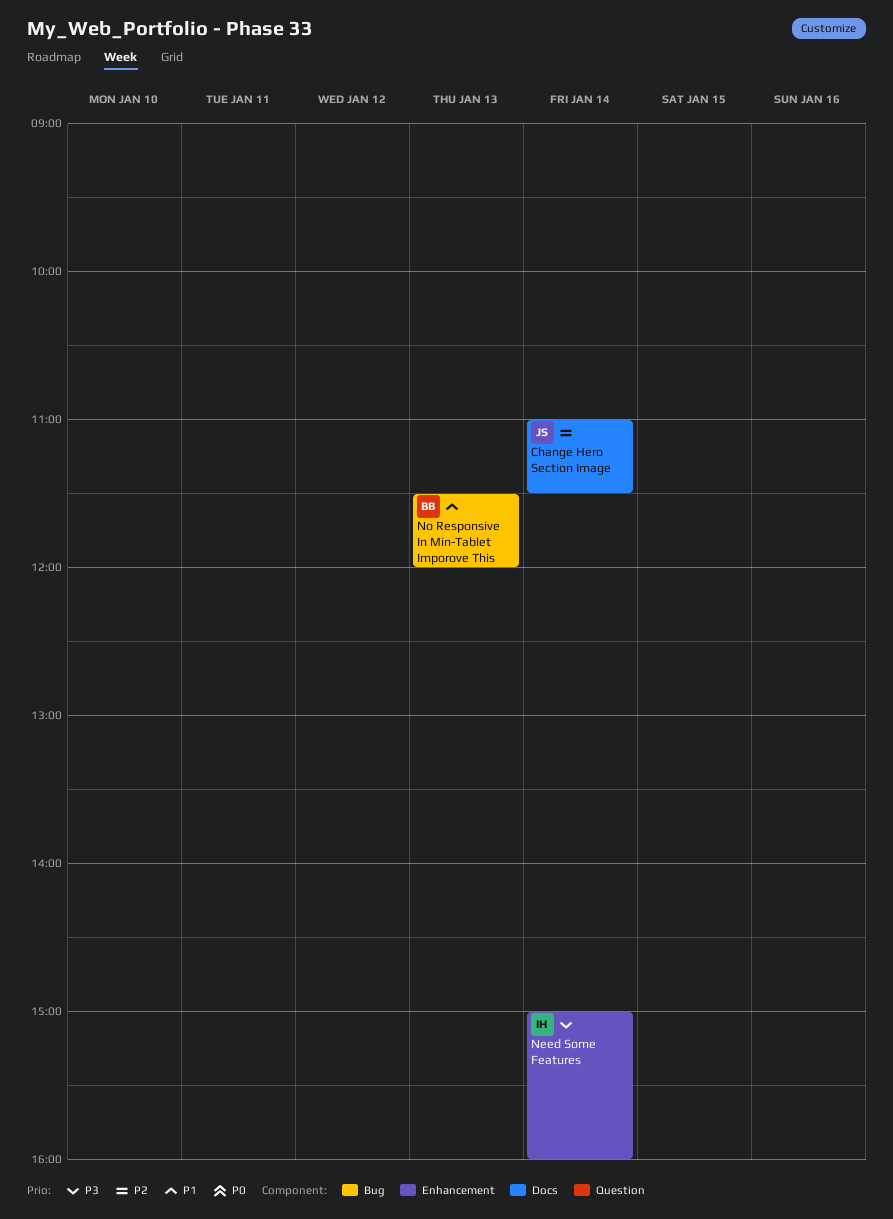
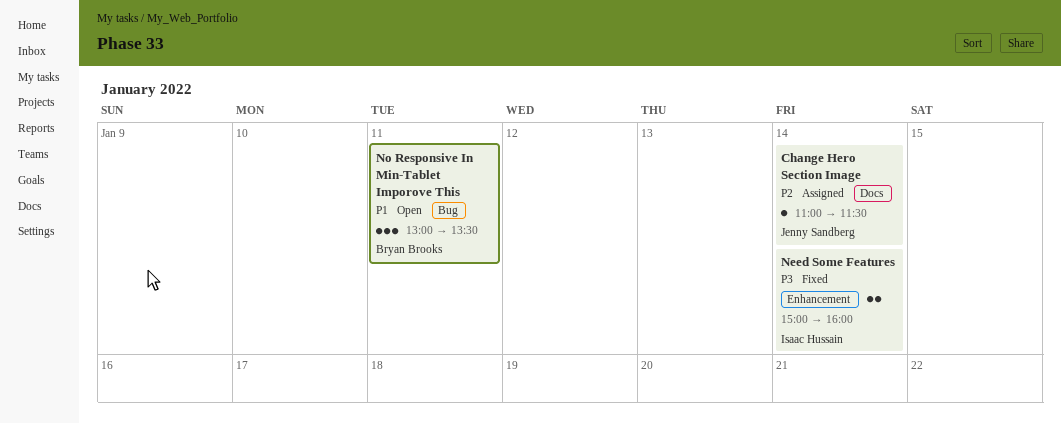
No Responsive In Min-Tablet Imporove This, day: Jan 13 -> Jan 11
No Responsive In Min-Tablet Imporove This, begins: 11:30 -> 13:00
No Responsive In Min-Tablet Imporove This, ends: 12:00 -> 13:30

